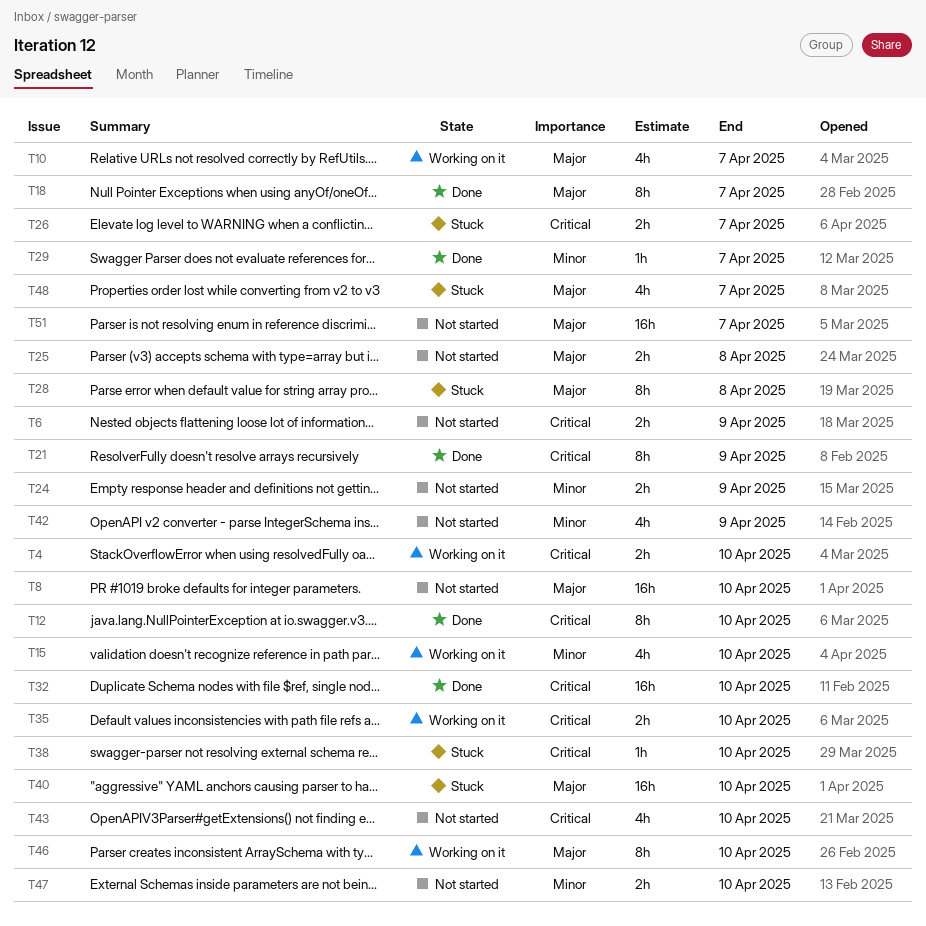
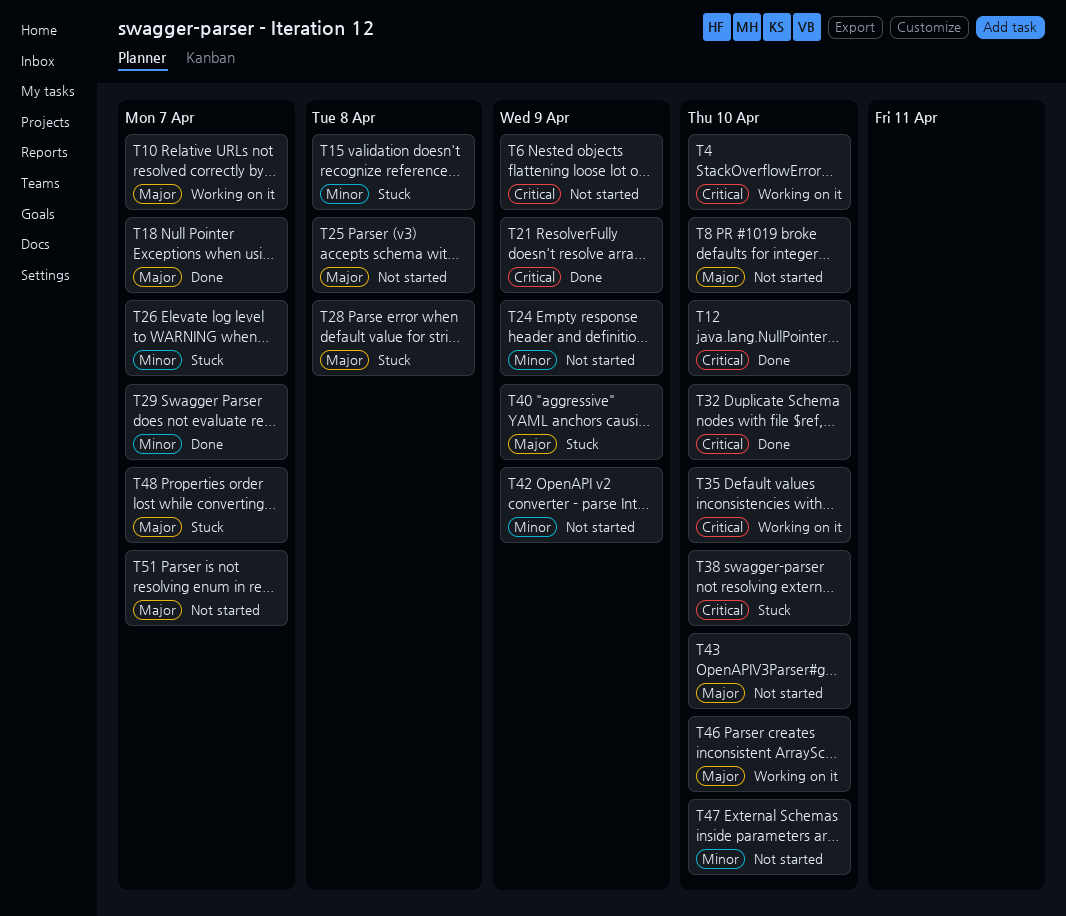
T15, status: Working on it -> Stuck
T15, due: Apr 10 -> Apr 8
T26, priority: Critical -> Minor
T40, due: Apr 10 -> Apr 9
T43, priority: Critical -> Major

